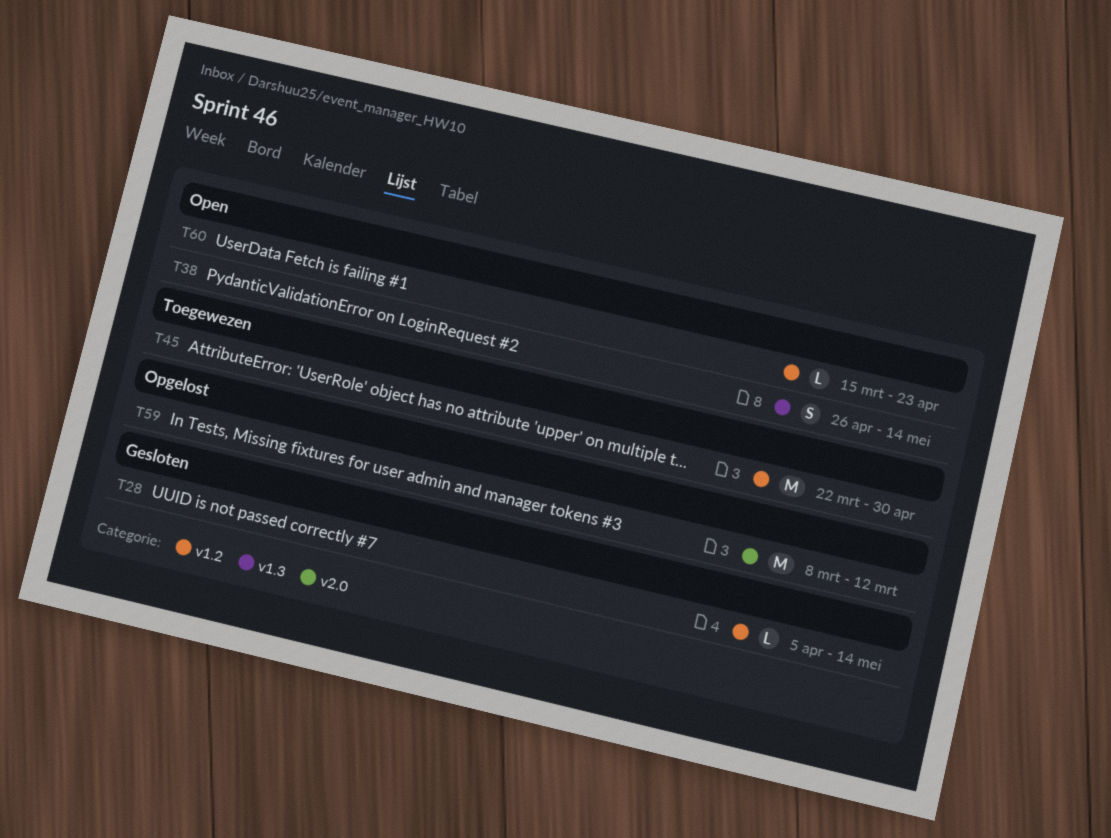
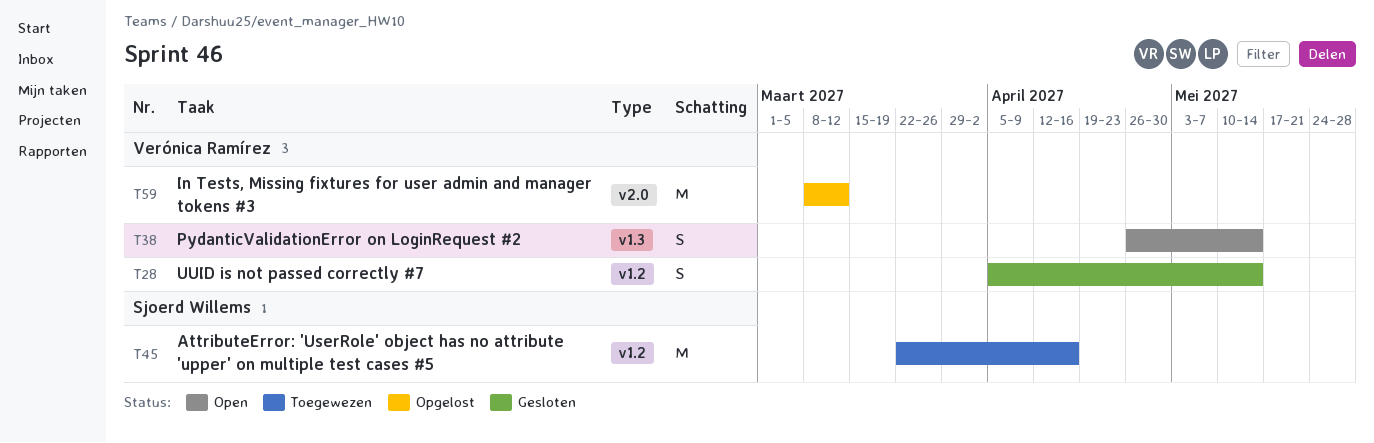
T28, estimate: L -> S
T45, due: Apr 30 -> Apr 16
T60: present -> none

